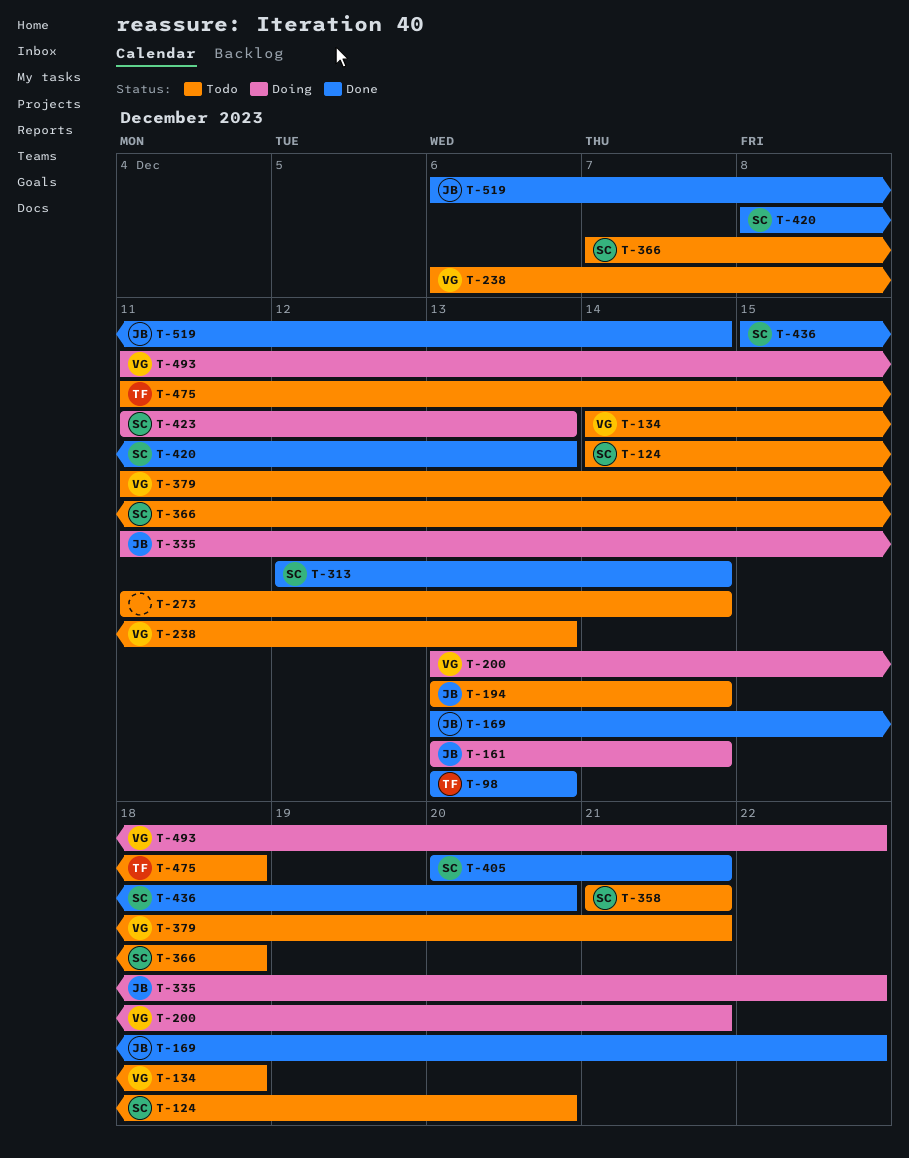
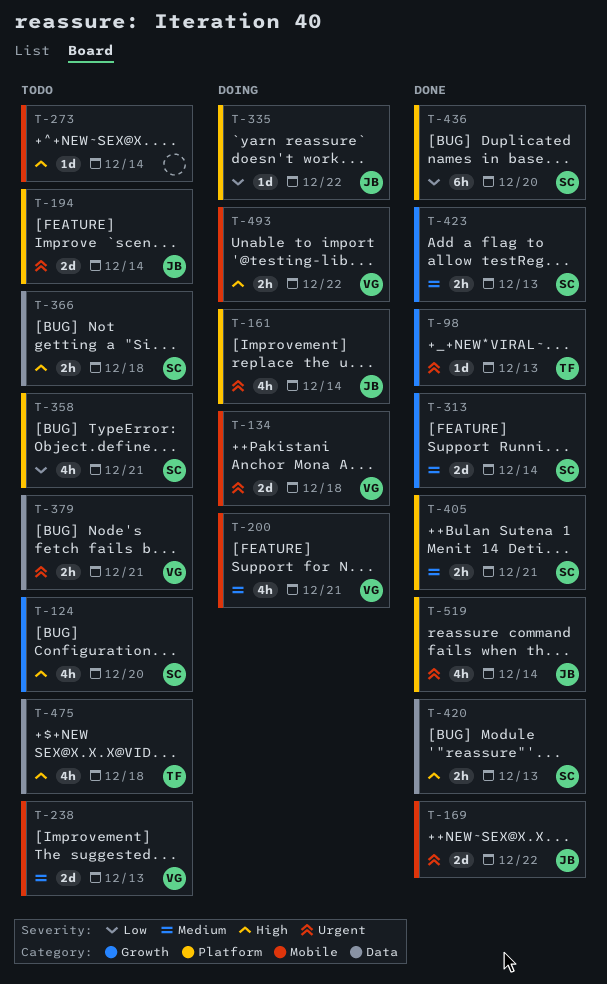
T-134, status: Todo -> Doing
T-423, status: Doing -> Done

